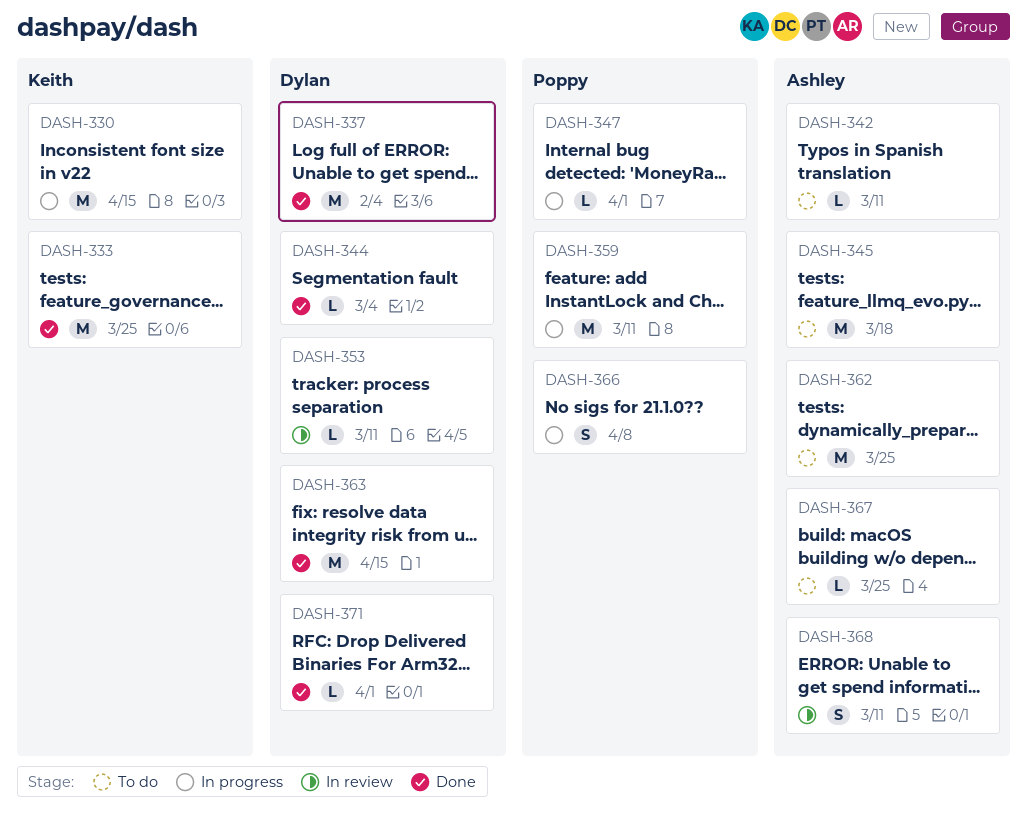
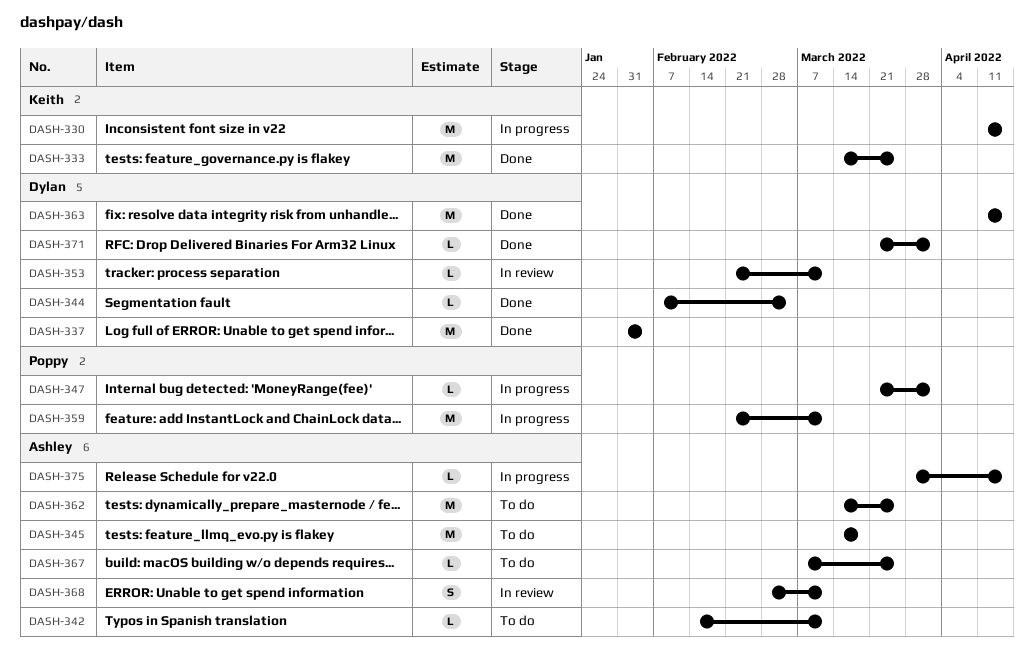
DASH-366: present -> none
DASH-375: none -> present

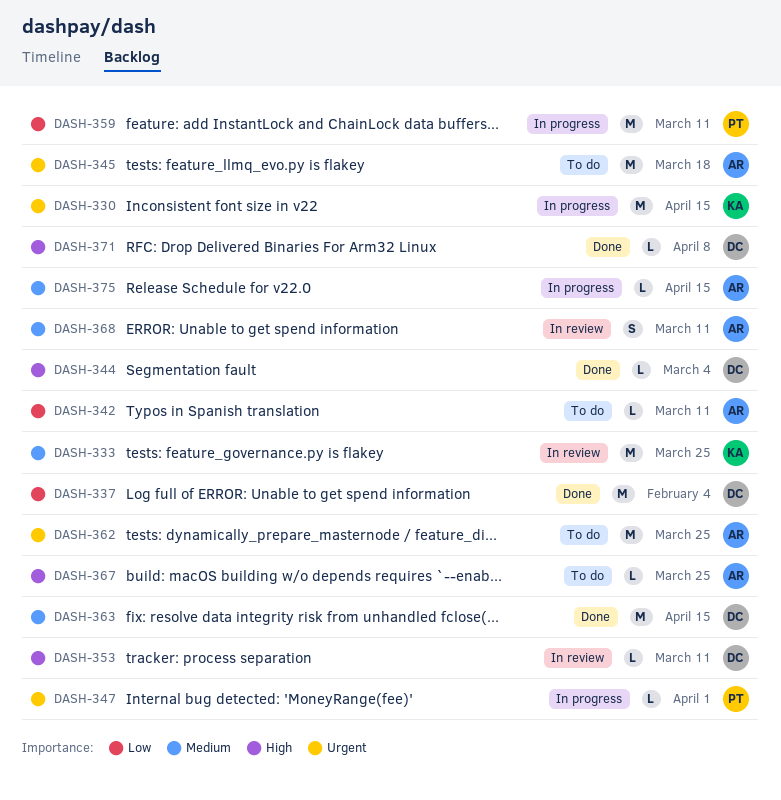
DASH-333, status: Done -> In review
DASH-371, due: Apr 1 -> Apr 8

